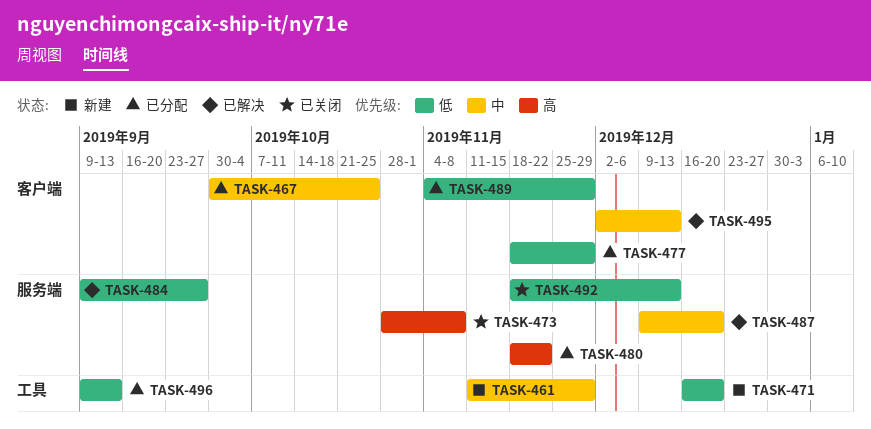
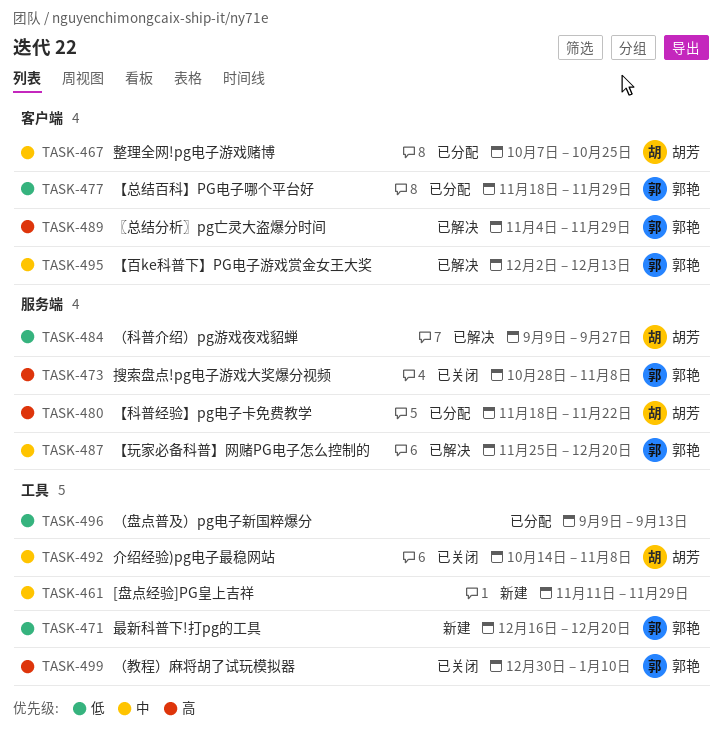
TASK-467, start: Sep 30 -> Oct 7
TASK-487, start: Dec 9 -> Nov 25
TASK-489, status: 已分配 -> 已解决
TASK-489, priority: 低 -> 高
TASK-492, priority: 低 -> 中
TASK-492, label: 服务端 -> 工具
TASK-492, start: Nov 18 -> Oct 14
TASK-492, due: Dec 13 -> Nov 8
TASK-499: none -> present

